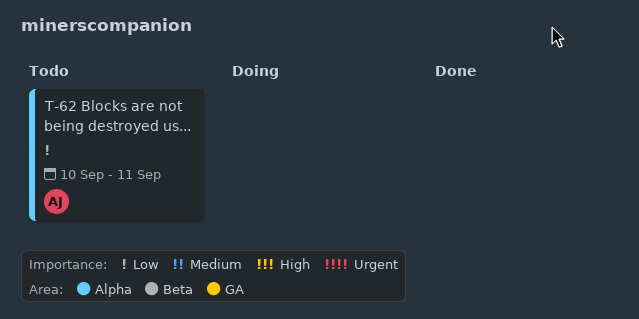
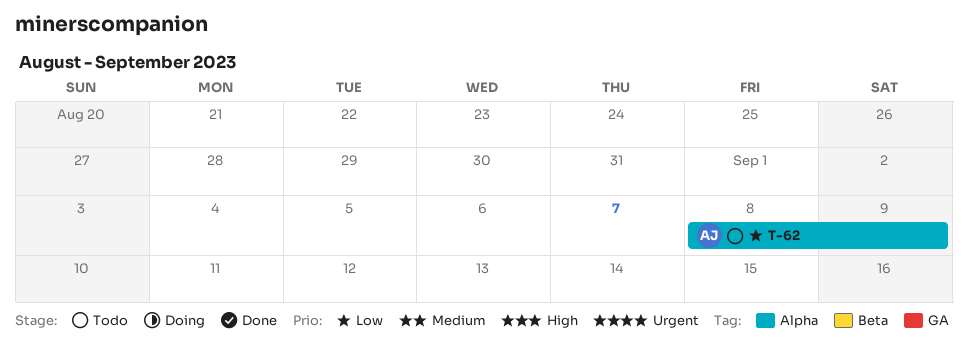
T-62, start: Sep 10 -> Sep 8
T-62, due: Sep 11 -> Sep 9

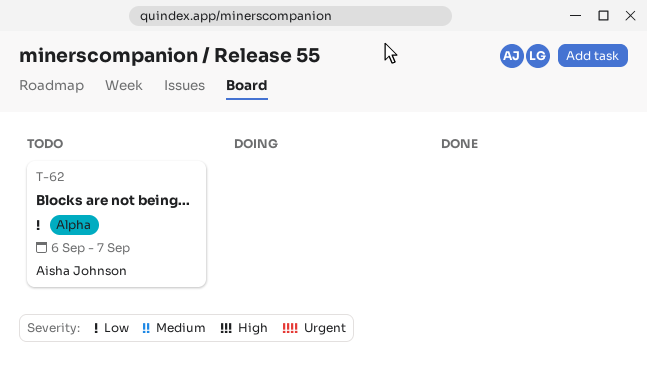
T-62, start: Sep 8 -> Sep 6
T-62, due: Sep 9 -> Sep 7

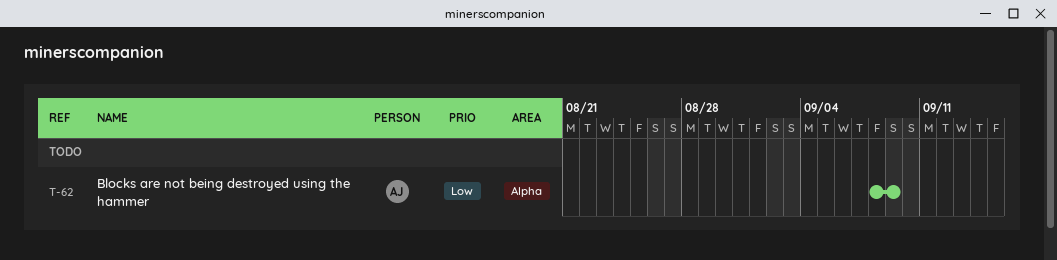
T-62, start: Sep 6 -> Sep 8
T-62, due: Sep 7 -> Sep 9

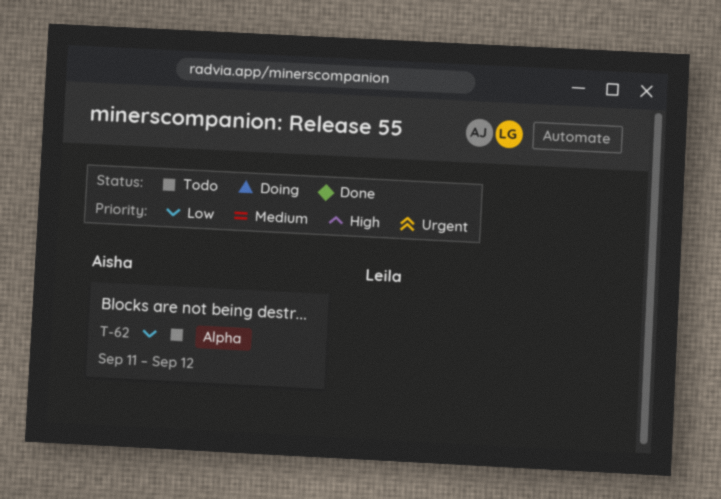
T-62, start: Sep 8 -> Sep 11
T-62, due: Sep 9 -> Sep 12

